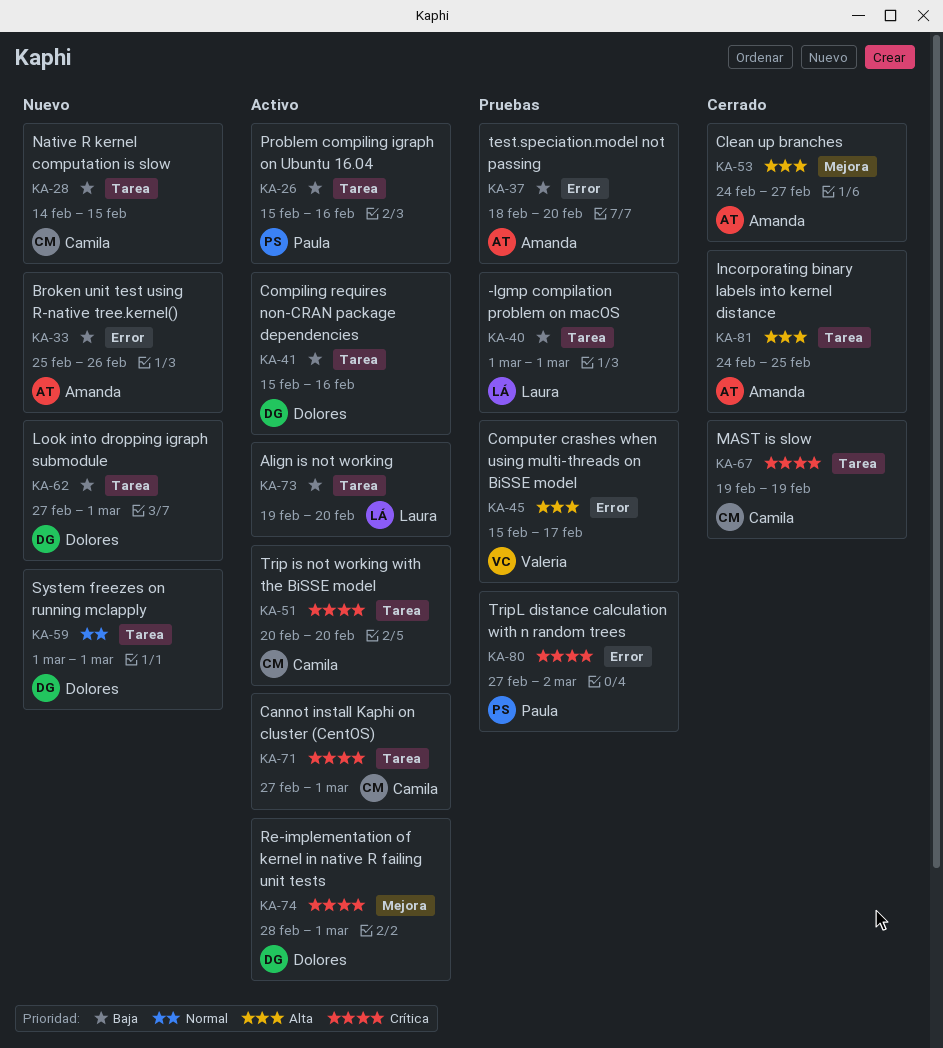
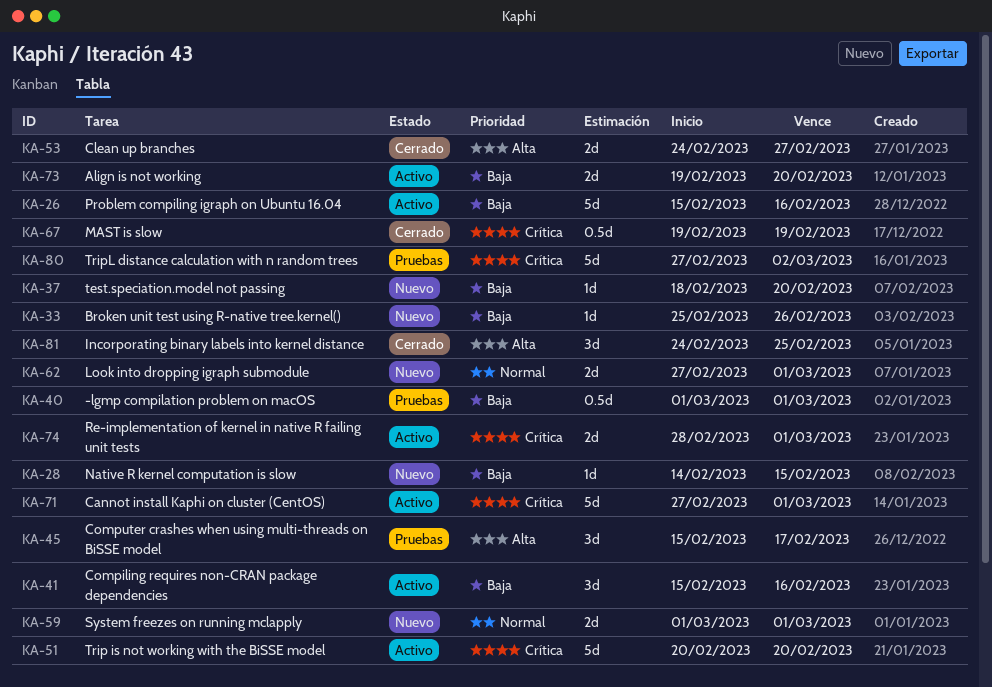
KA-37, status: Pruebas -> Nuevo
KA-62, priority: Baja -> Normal

